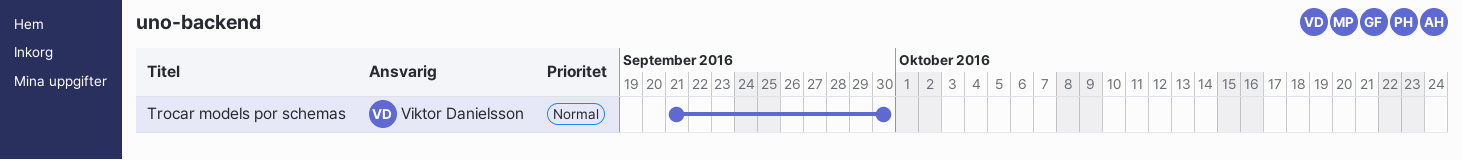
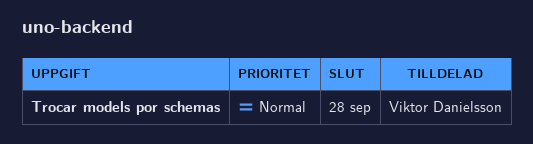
Trocar models por schemas, due: Sep 30 -> Sep 28

